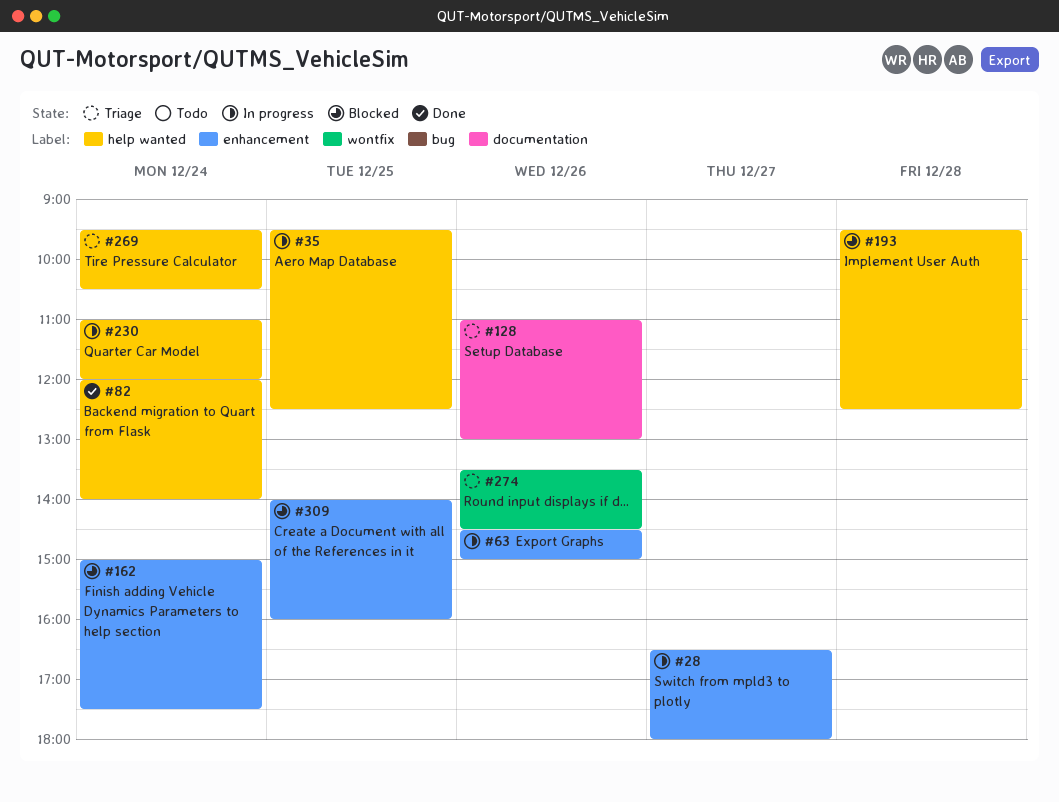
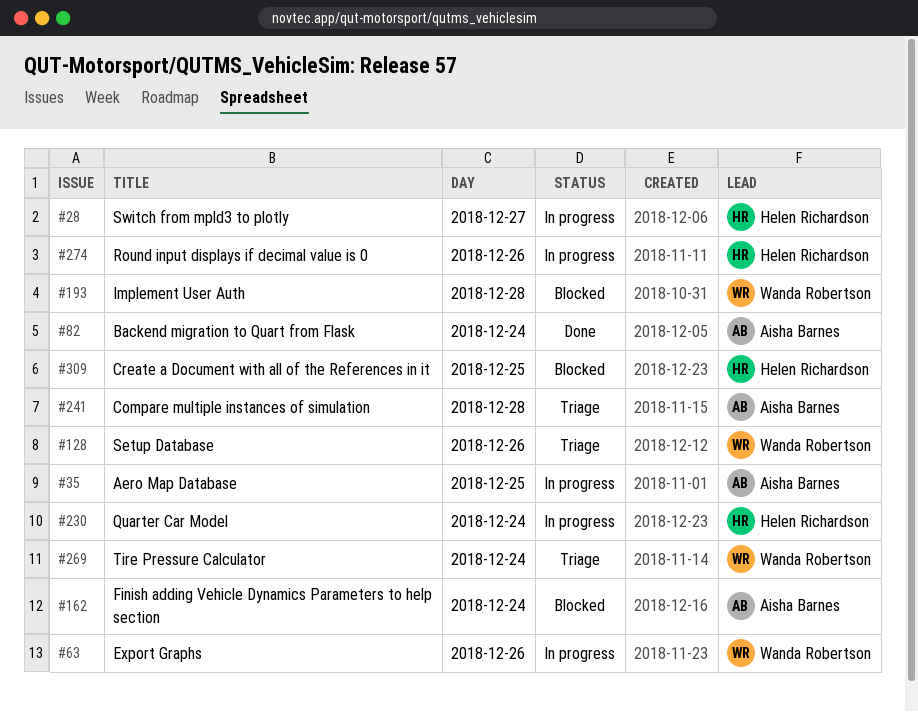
#241: none -> present
#274, status: Triage -> In progress

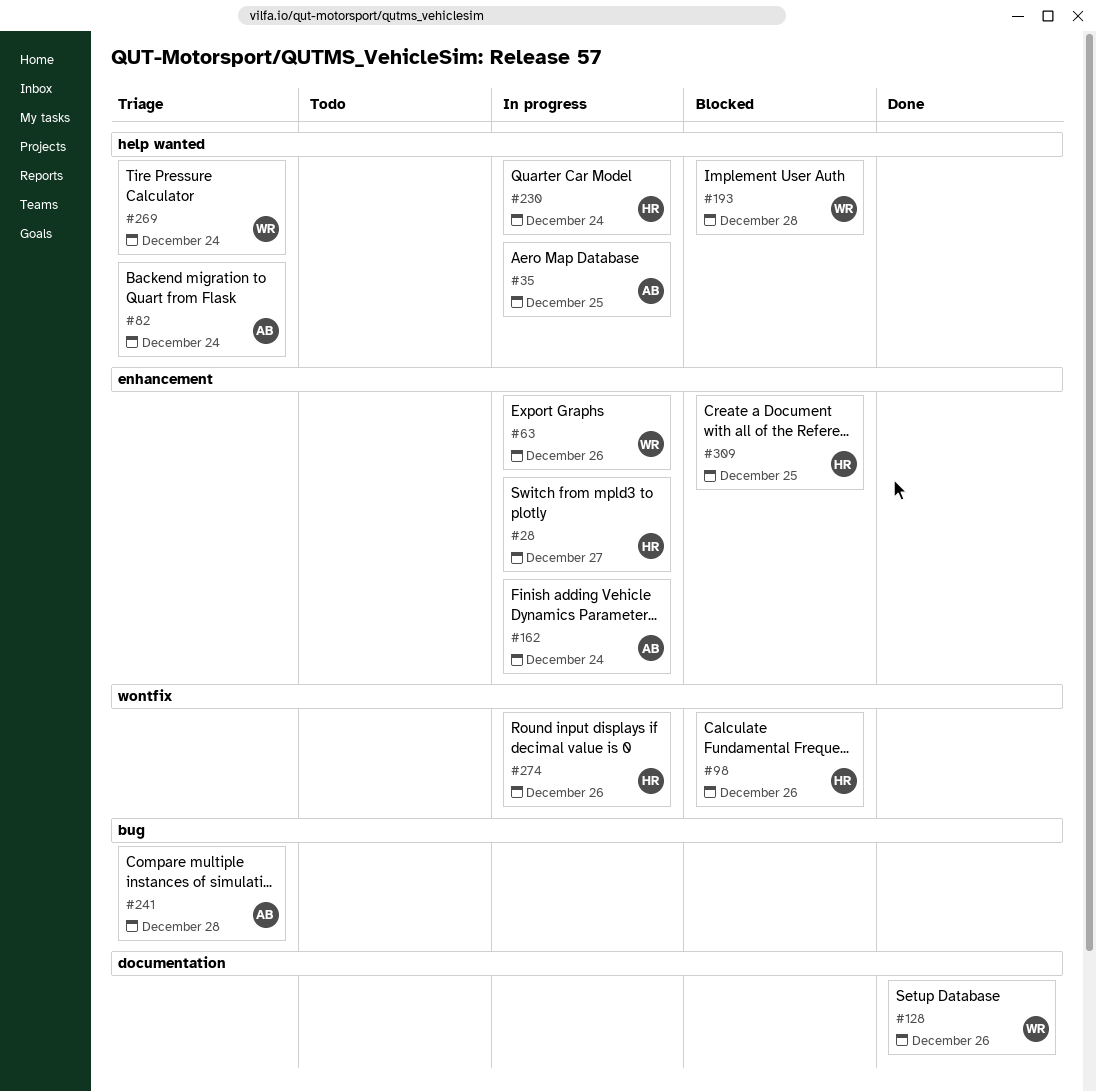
#82, status: Done -> Triage
#98: none -> present
#128, status: Triage -> Done
#162, status: Blocked -> In progress

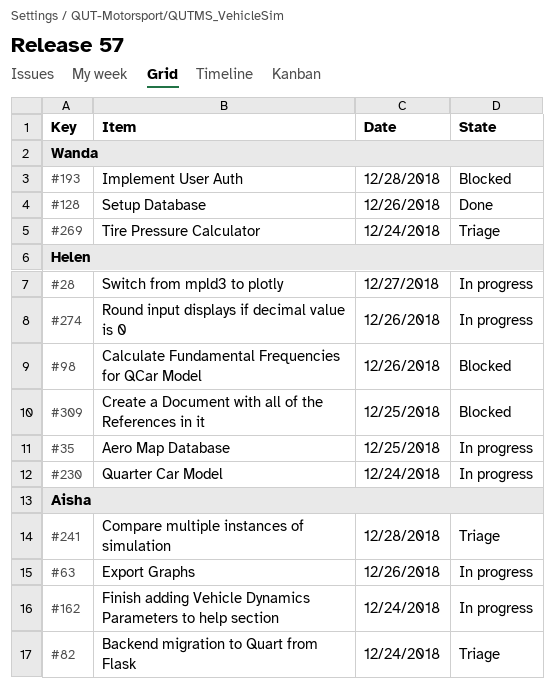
#35, owner: Aisha -> Helen
#63, owner: Wanda -> Aisha

